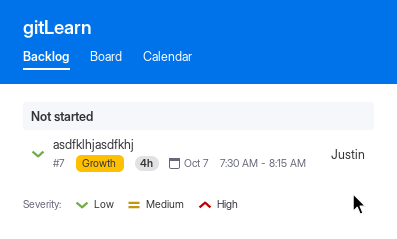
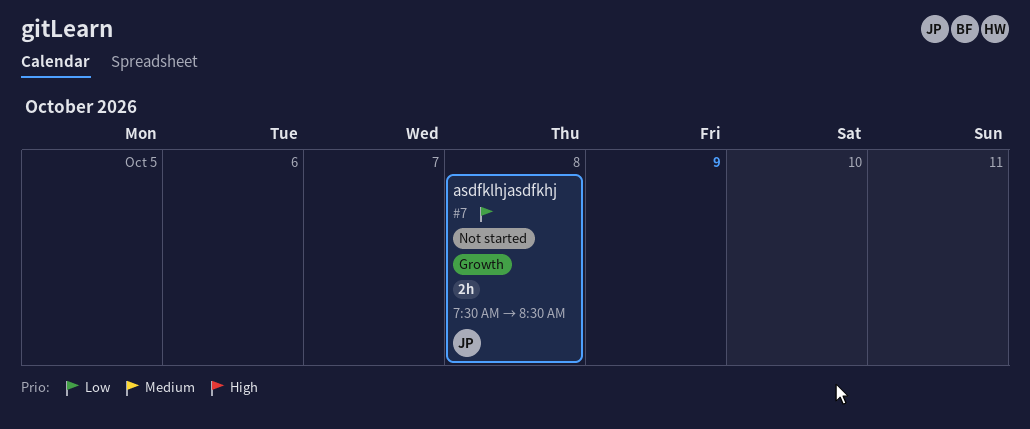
#7, estimate: 4h -> 2h
#7, day: Oct 7 -> Oct 8
#7, ends: 08:15 -> 08:30

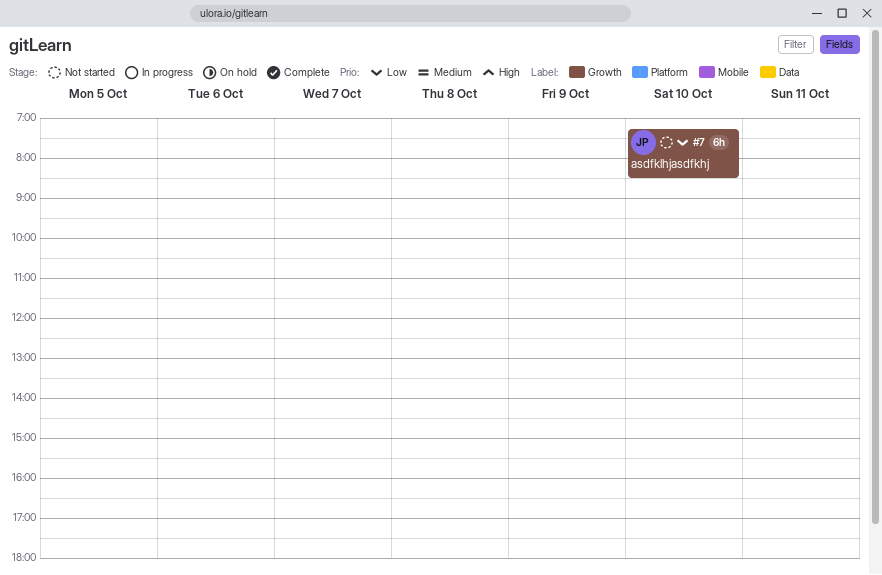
#7, estimate: 2h -> 6h
#7, day: Oct 8 -> Oct 10
#7, begins: 07:30 -> 07:15

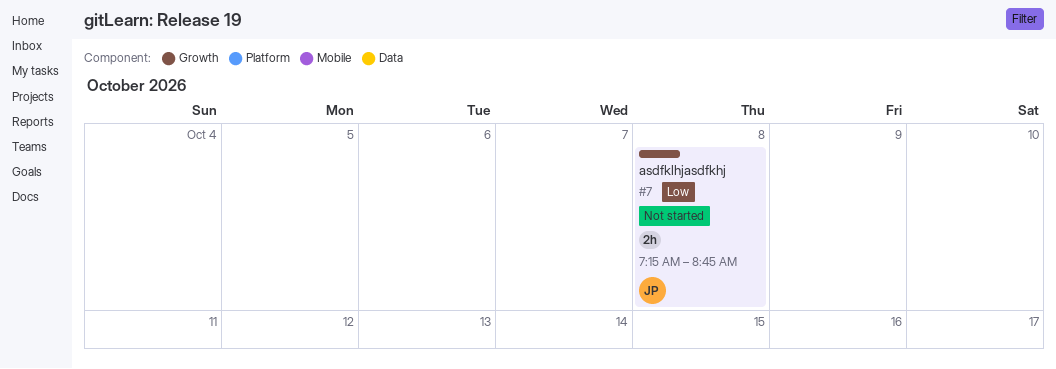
#7, estimate: 6h -> 2h
#7, day: Oct 10 -> Oct 8
#7, ends: 08:30 -> 08:45

